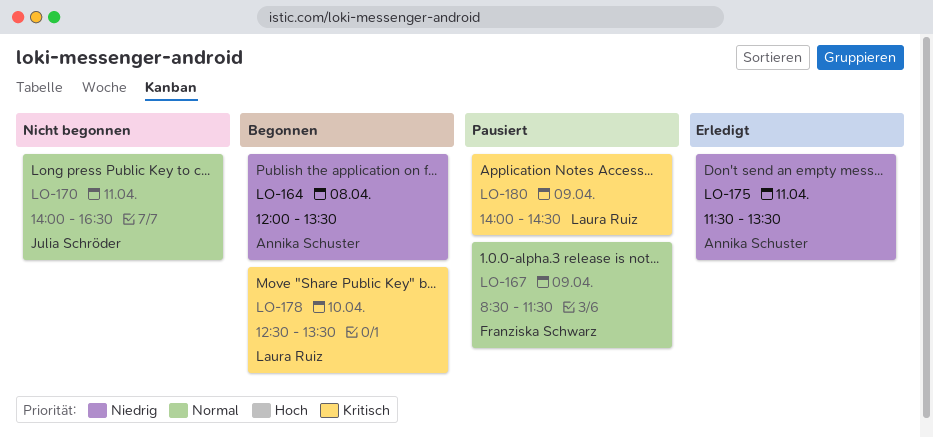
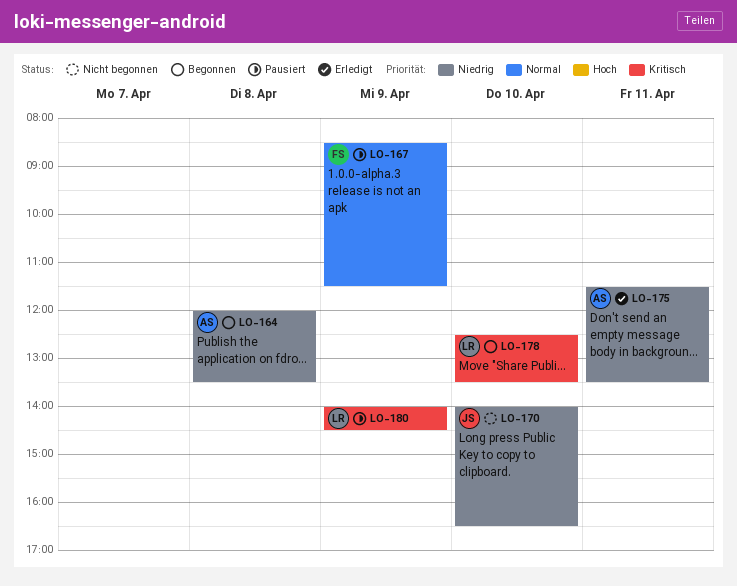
LO-170, priority: Normal -> Niedrig
LO-170, day: Apr 11 -> Apr 10

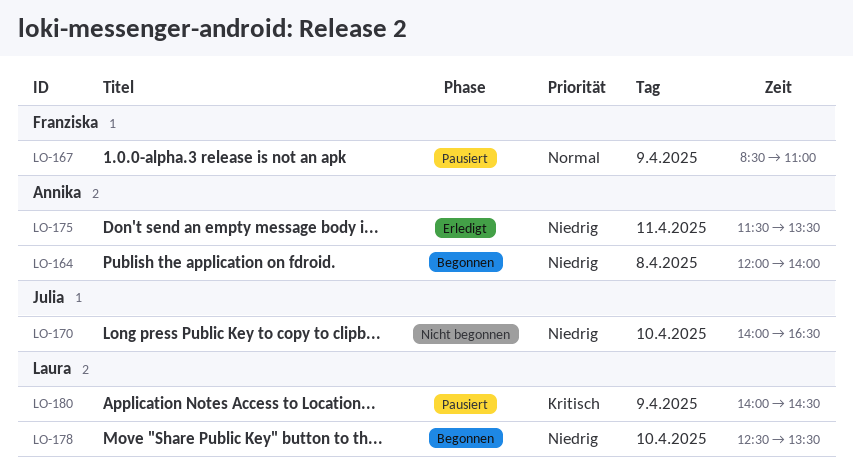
LO-164, ends: 13:30 -> 14:00
LO-167, ends: 11:30 -> 11:00
LO-178, priority: Kritisch -> Niedrig

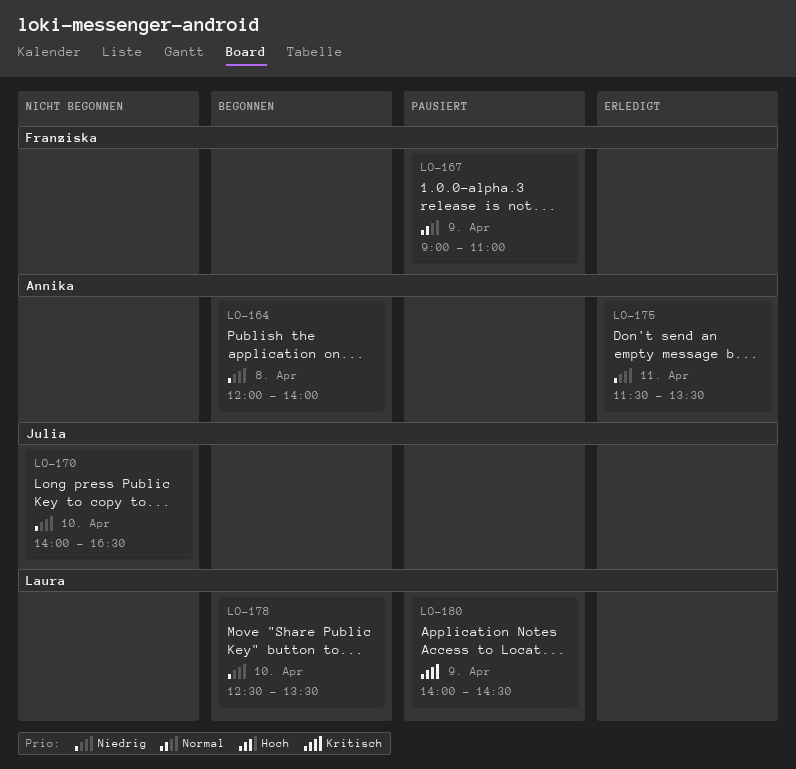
LO-167, begins: 08:30 -> 09:00

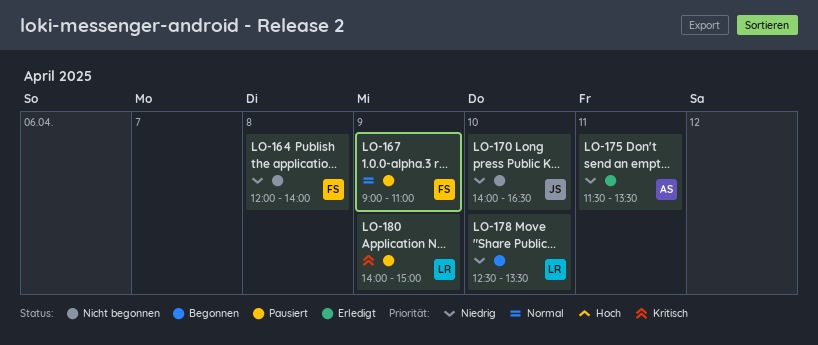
LO-164, status: Begonnen -> Nicht begonnen
LO-164, owner: Annika -> Franziska
LO-180, ends: 14:30 -> 15:00

